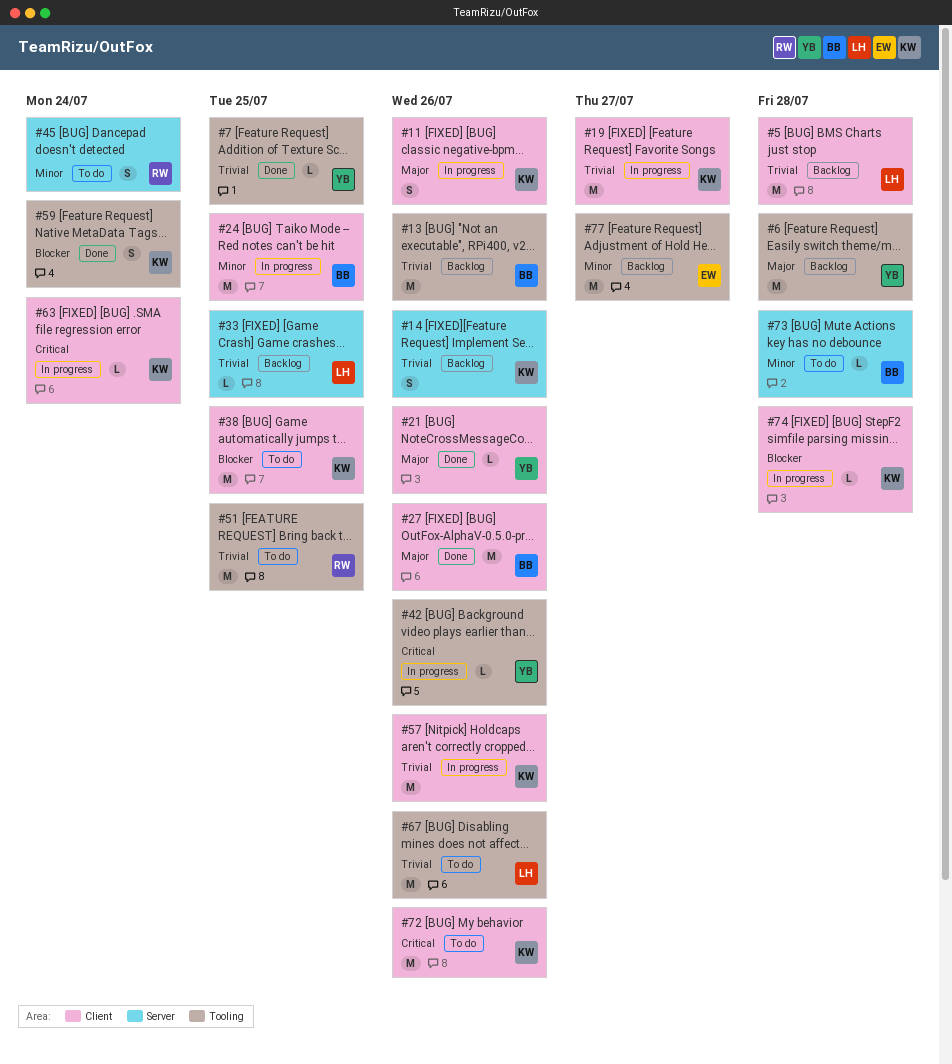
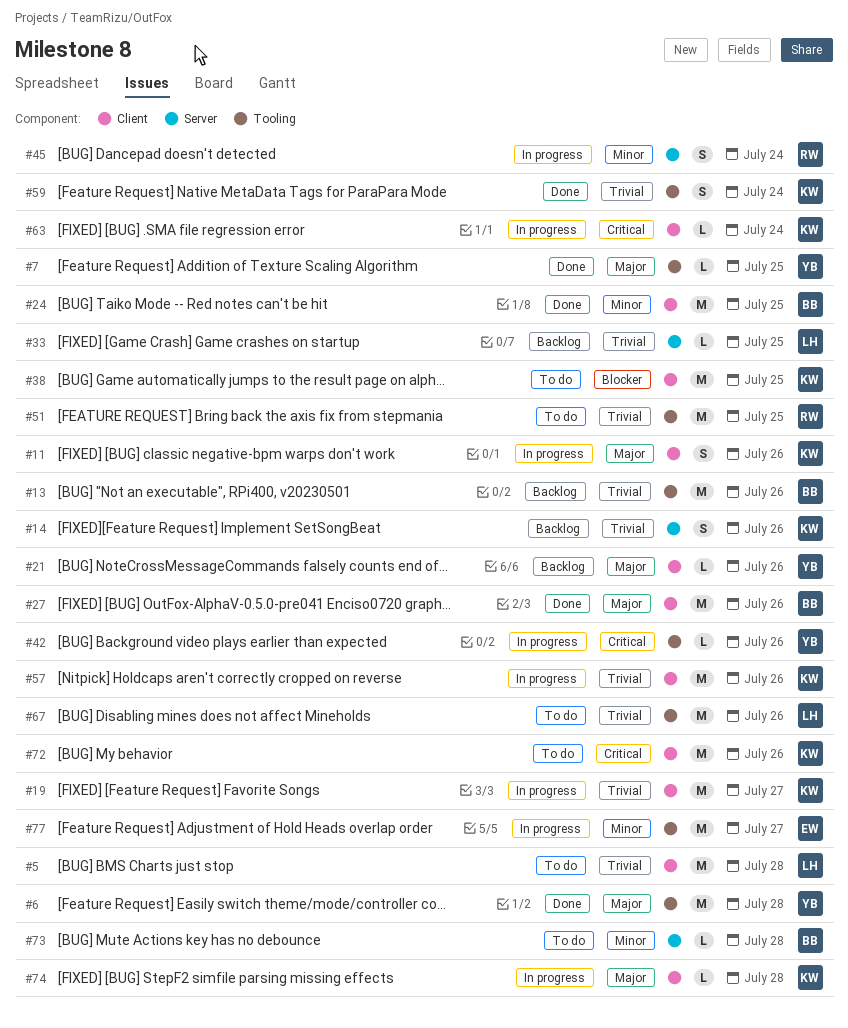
#5, status: Backlog -> To do
#6, status: Backlog -> Done
#7, priority: Trivial -> Major
#21, status: Done -> Backlog
#24, status: In progress -> Done
#45, status: To do -> In progress
#59, priority: Blocker -> Trivial
#74, priority: Blocker -> Major
#77, status: Backlog -> In progress

